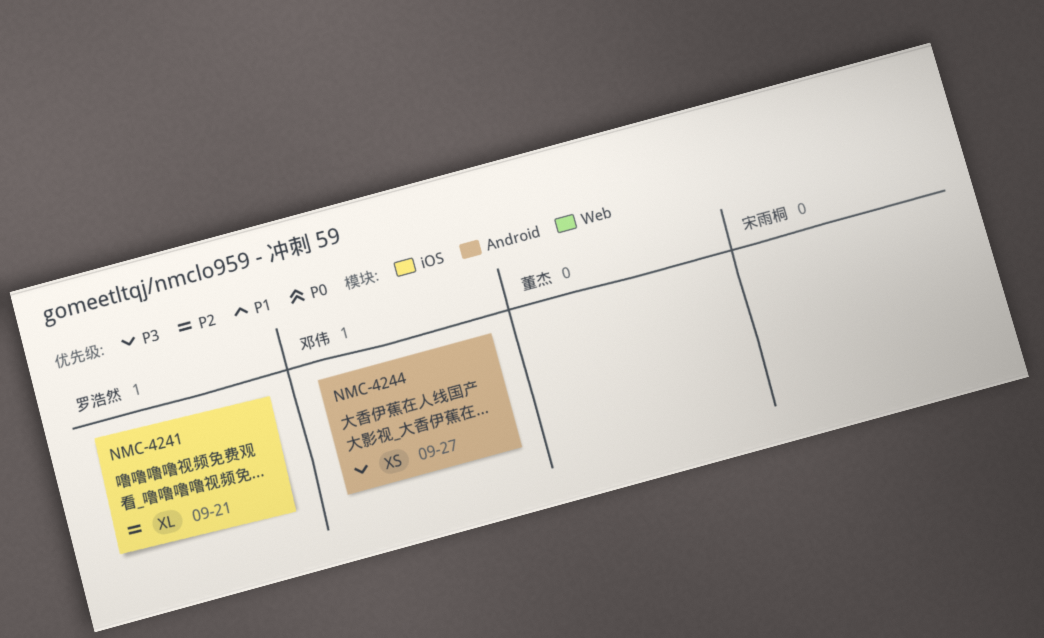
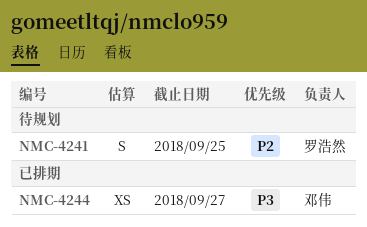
NMC-4241, estimate: XL -> S
NMC-4241, due: Sep 21 -> Sep 25

